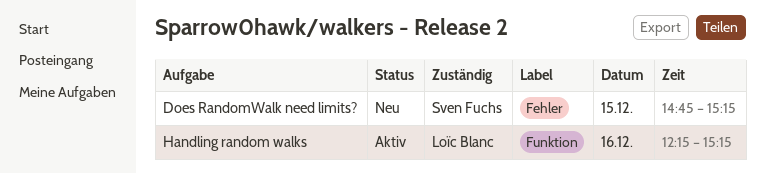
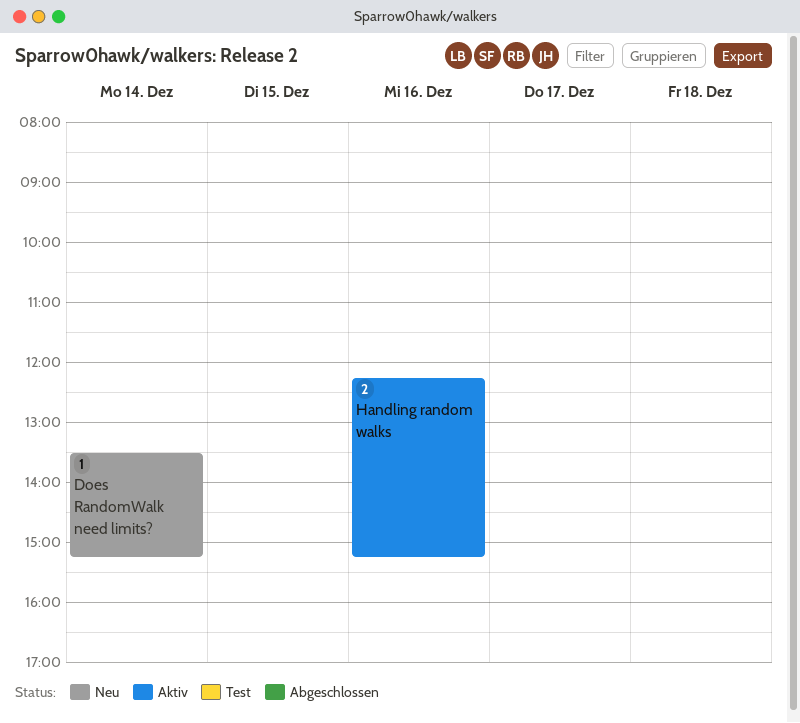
Does RandomWalk need limits?, day: Dec 15 -> Dec 14
Does RandomWalk need limits?, begins: 14:45 -> 13:30

